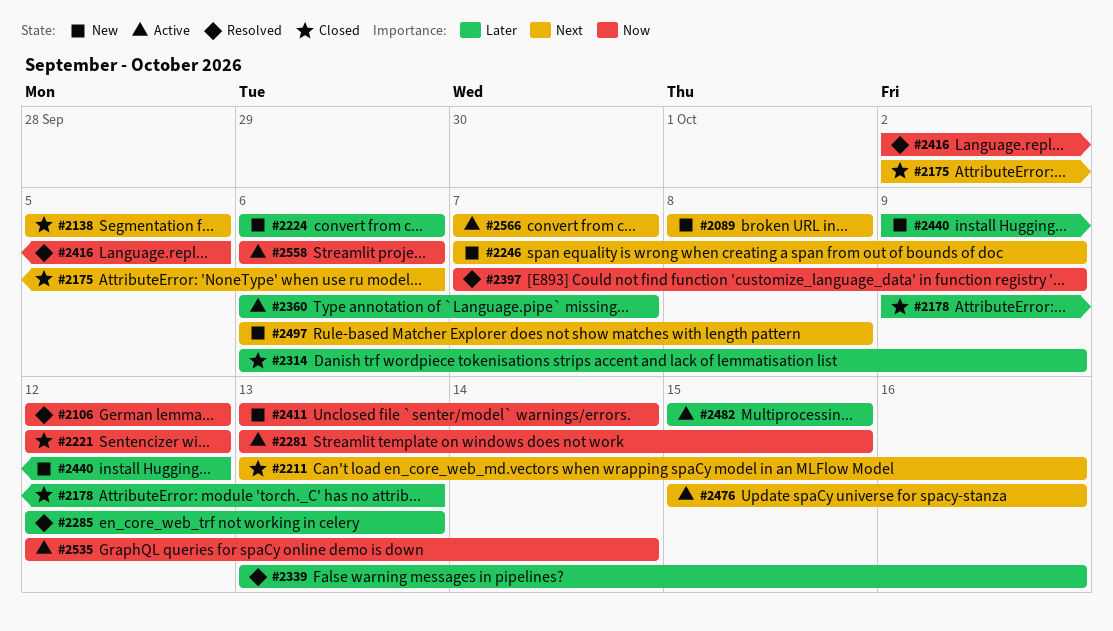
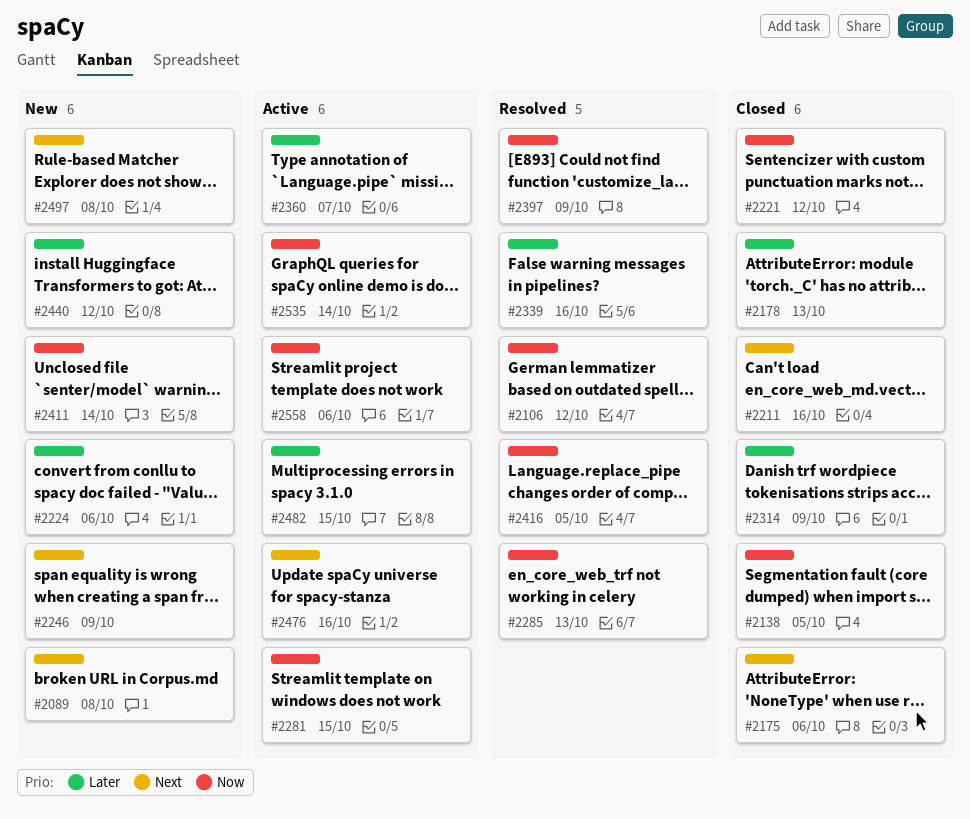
#2138, priority: Next -> Now
#2285, priority: Later -> Now
#2566: present -> none

